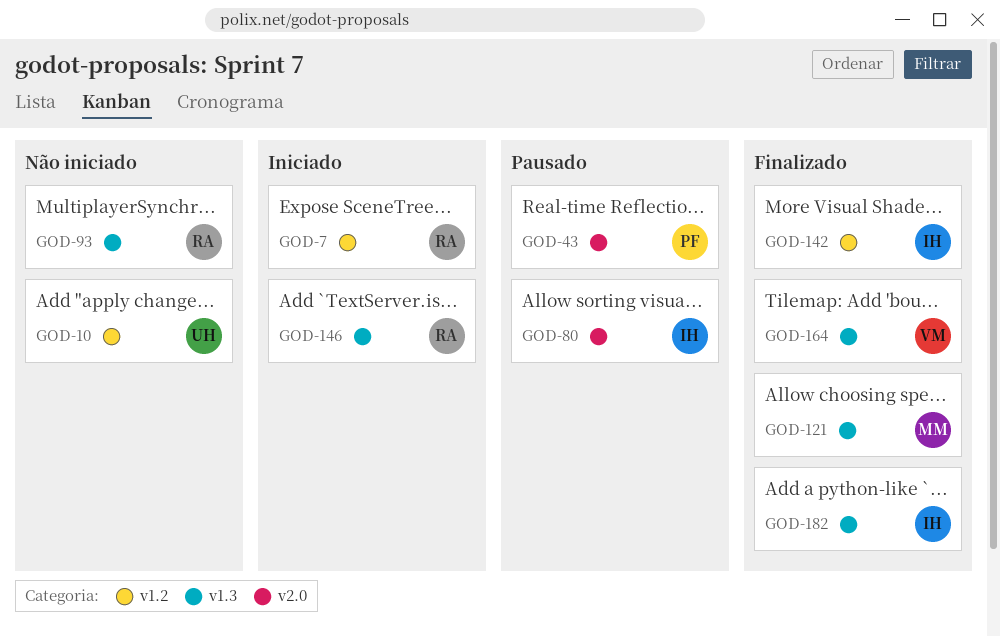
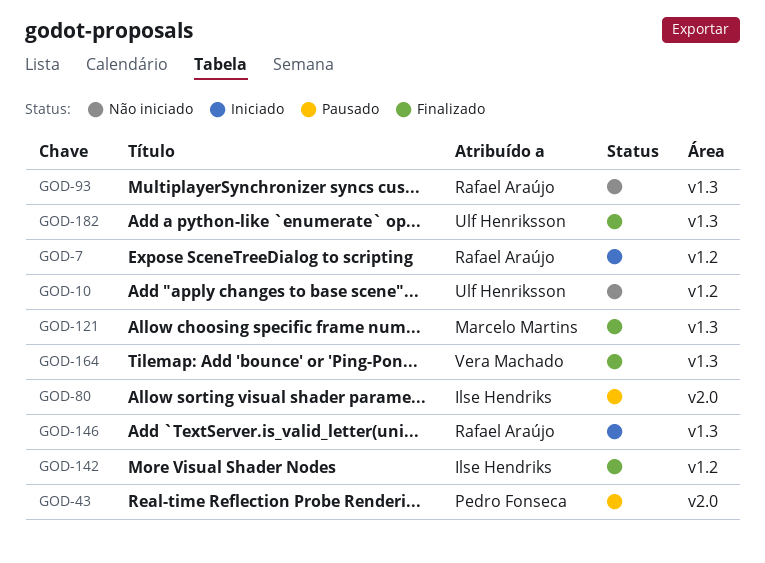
GOD-182, owner: Ilse Hendriks -> Ulf Henriksson

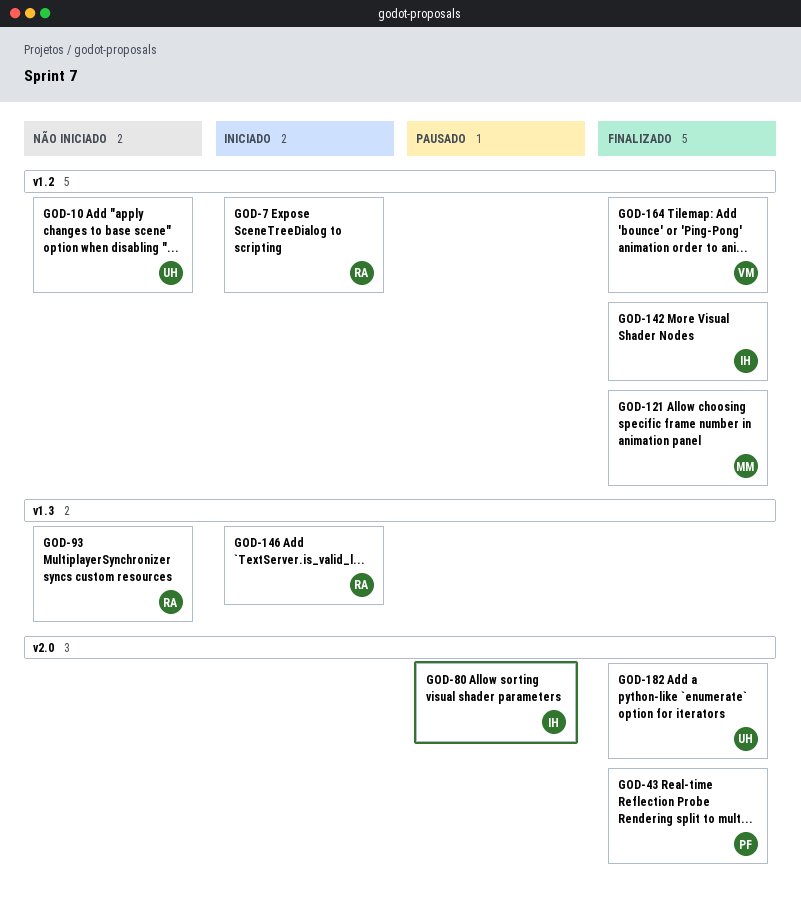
GOD-43, status: Pausado -> Finalizado
GOD-121, label: v1.3 -> v1.2
GOD-164, label: v1.3 -> v1.2
GOD-182, label: v1.3 -> v2.0

